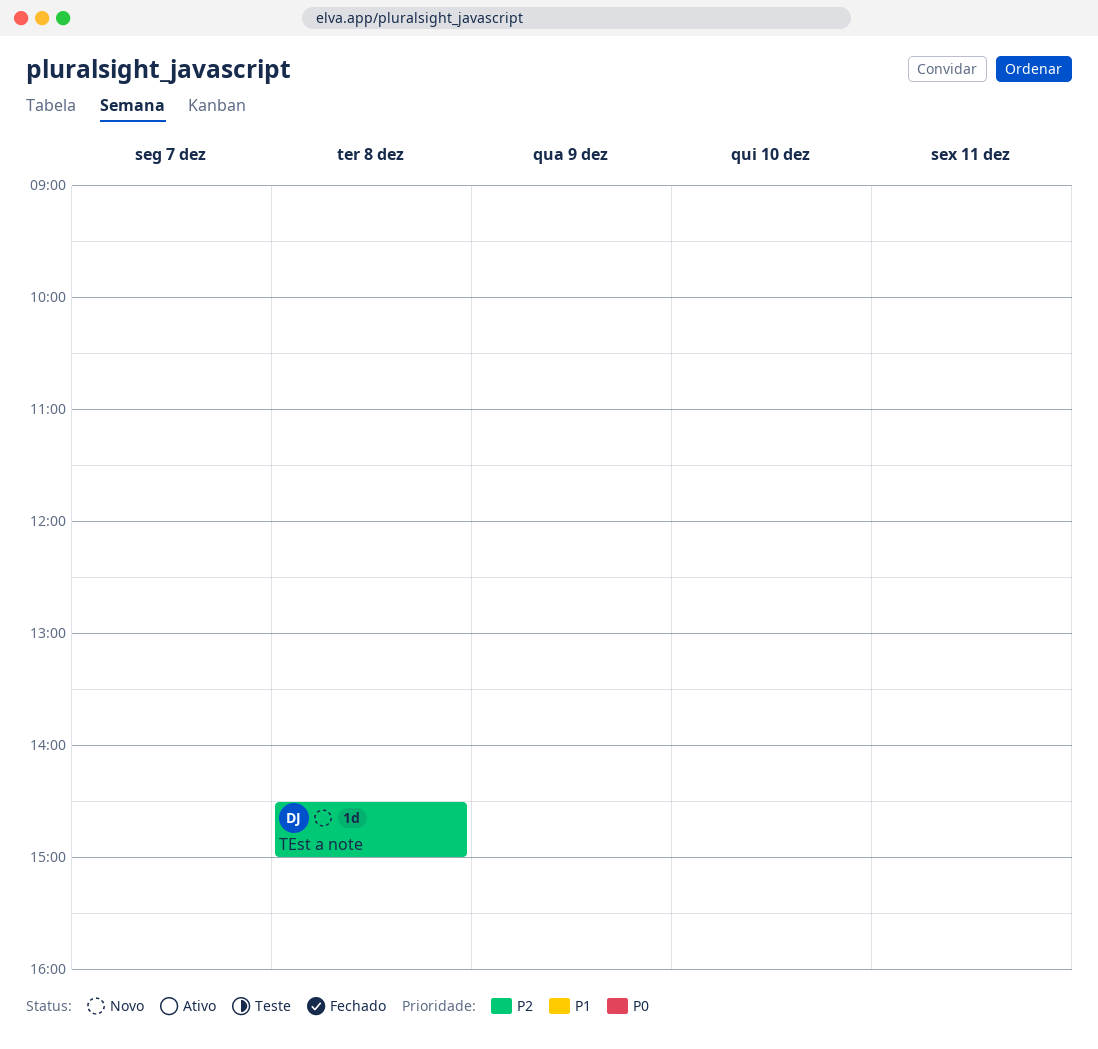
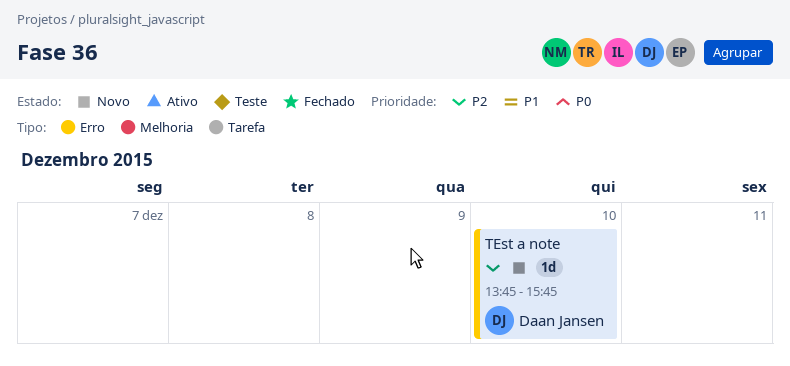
TEst a note, day: Dec 8 -> Dec 10
TEst a note, begins: 14:30 -> 13:45
TEst a note, ends: 15:00 -> 15:45

